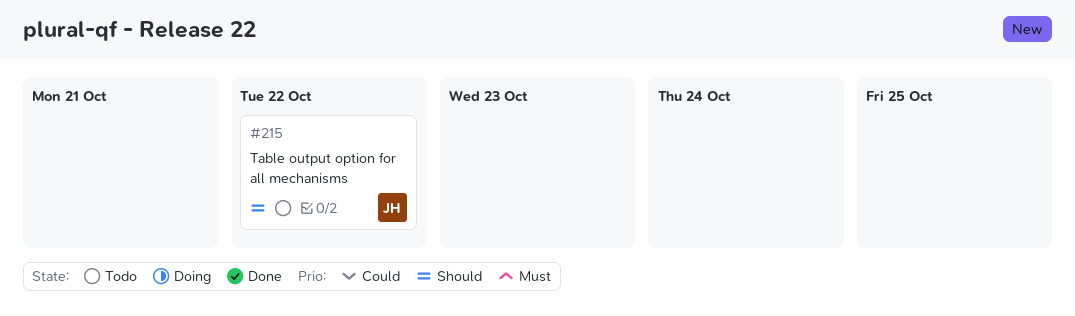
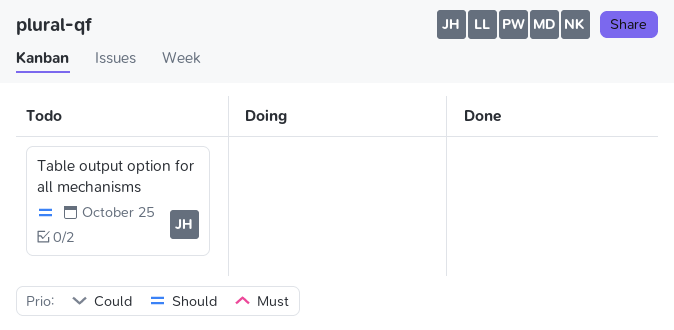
Table output option for all mechanisms, due: Oct 22 -> Oct 25

